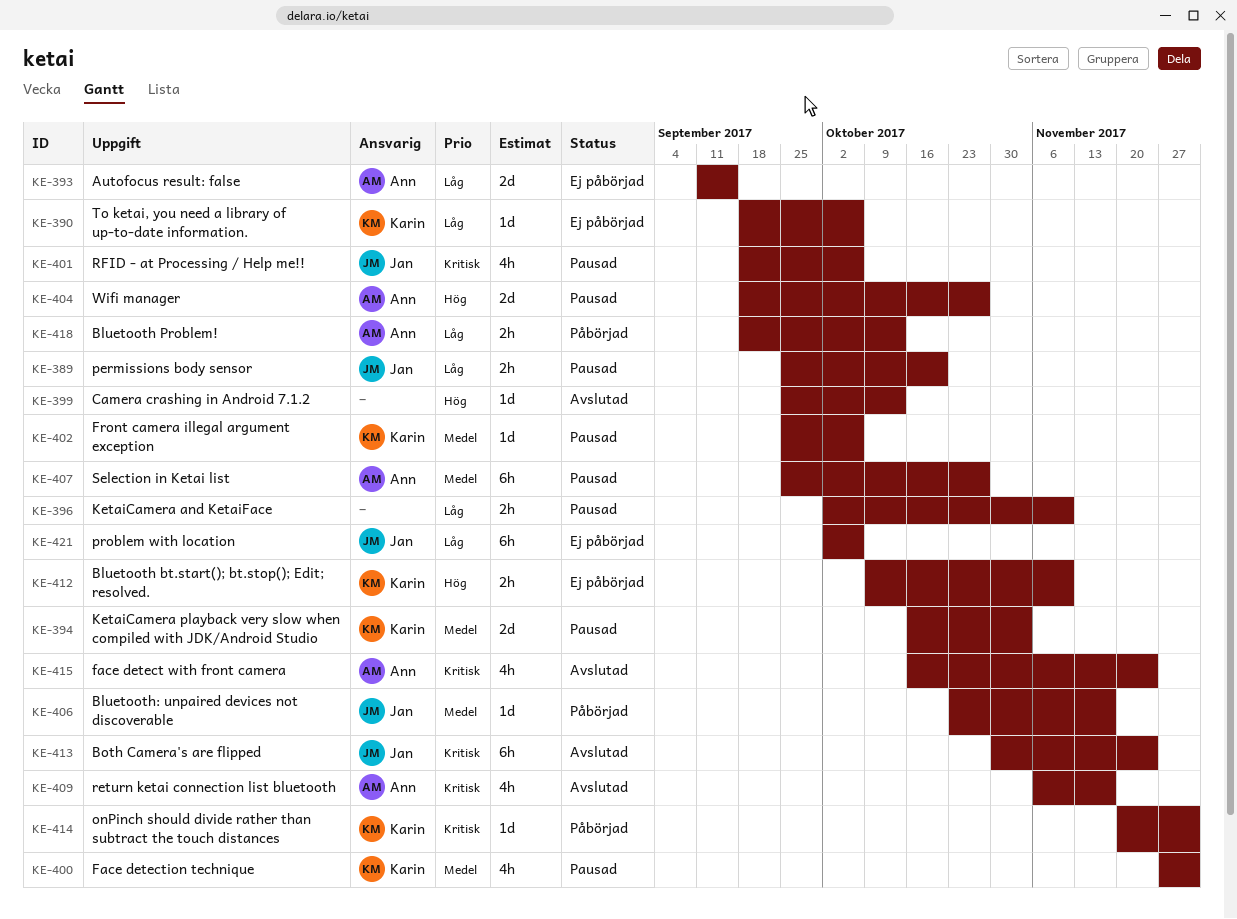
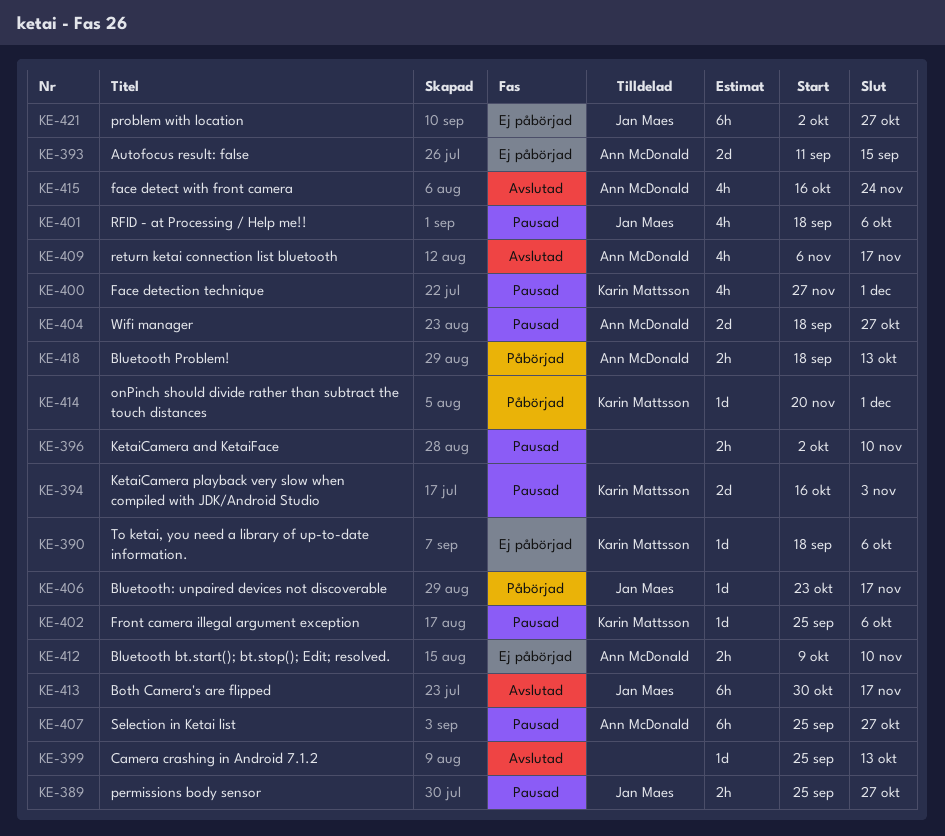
KE-389, due: Oct 20 -> Oct 27
KE-412, owner: Karin Mattsson -> Ann McDonald
KE-413, due: Nov 24 -> Nov 17
KE-421, due: Oct 6 -> Oct 27

